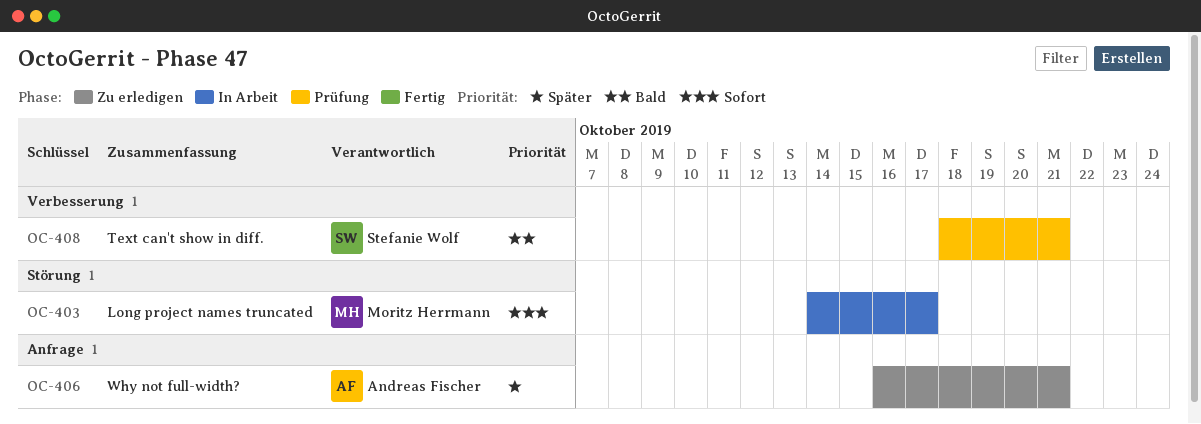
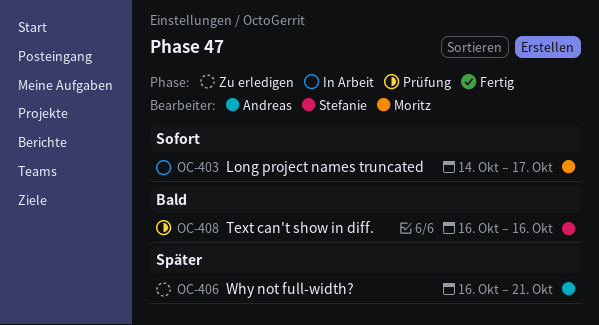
OC-408, start: Oct 18 -> Oct 16
OC-408, due: Oct 21 -> Oct 16

